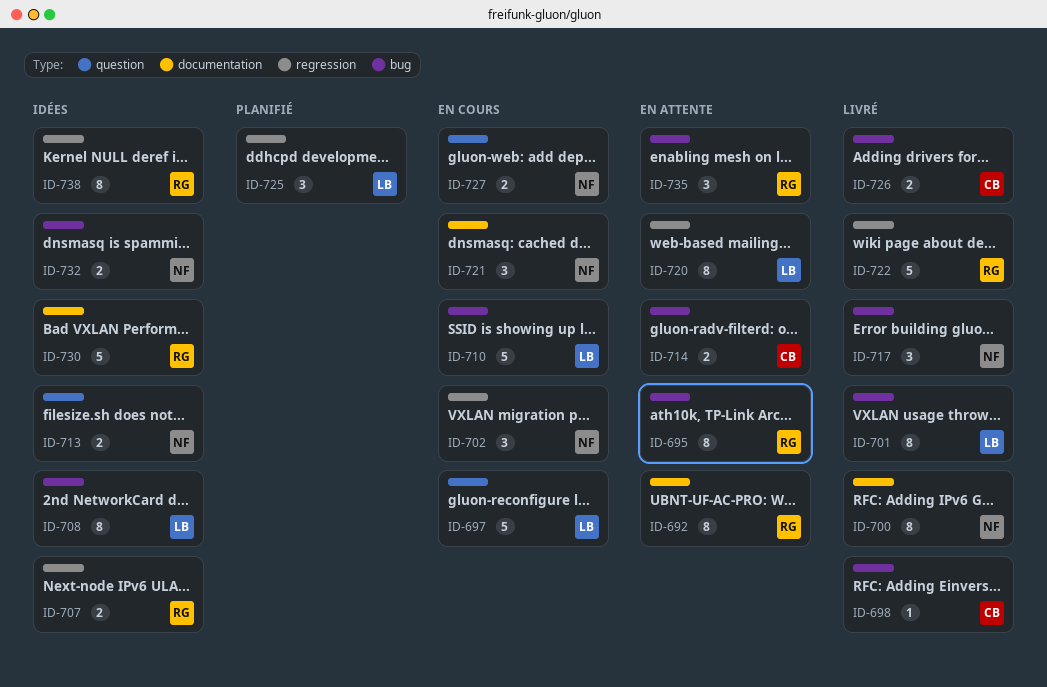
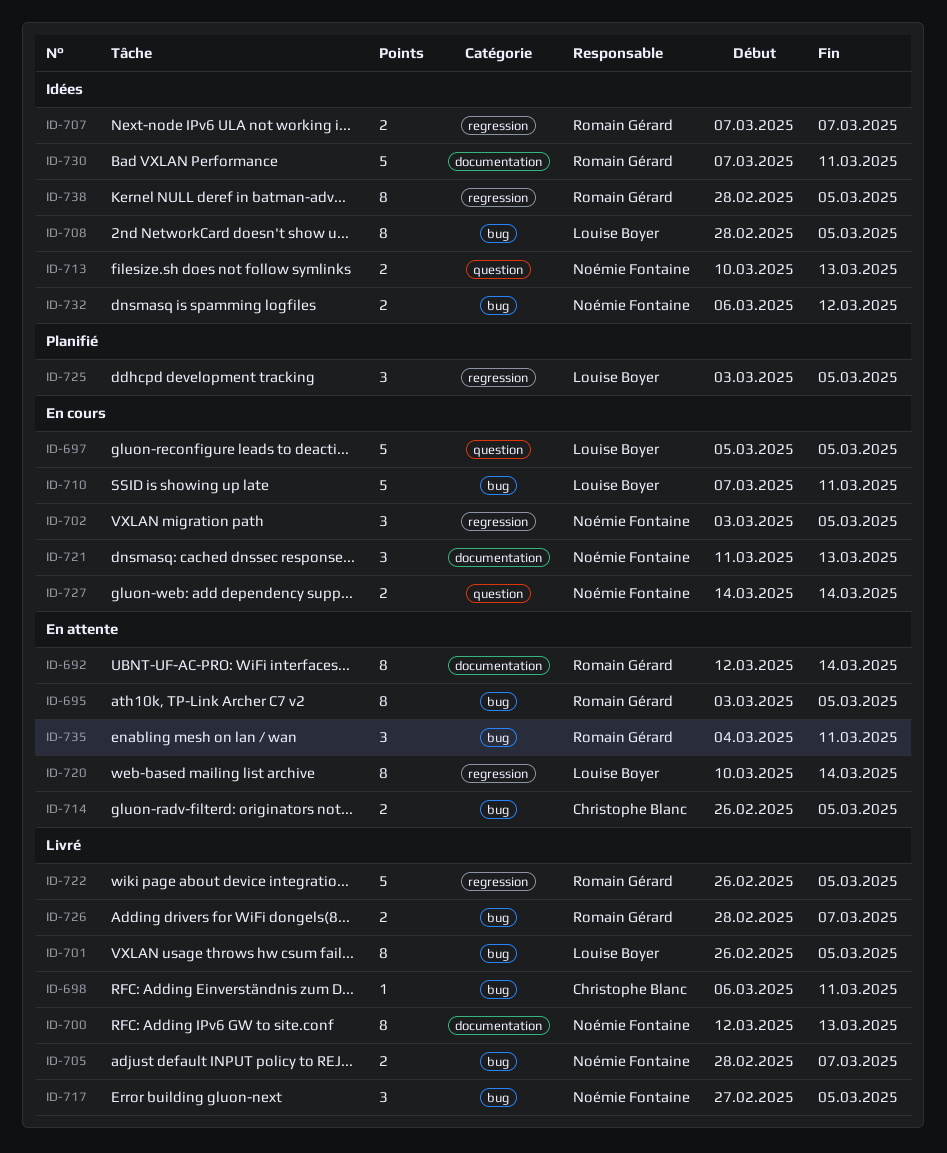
ID-705: none -> present
ID-726, owner: Christophe Blanc -> Romain Gérard

